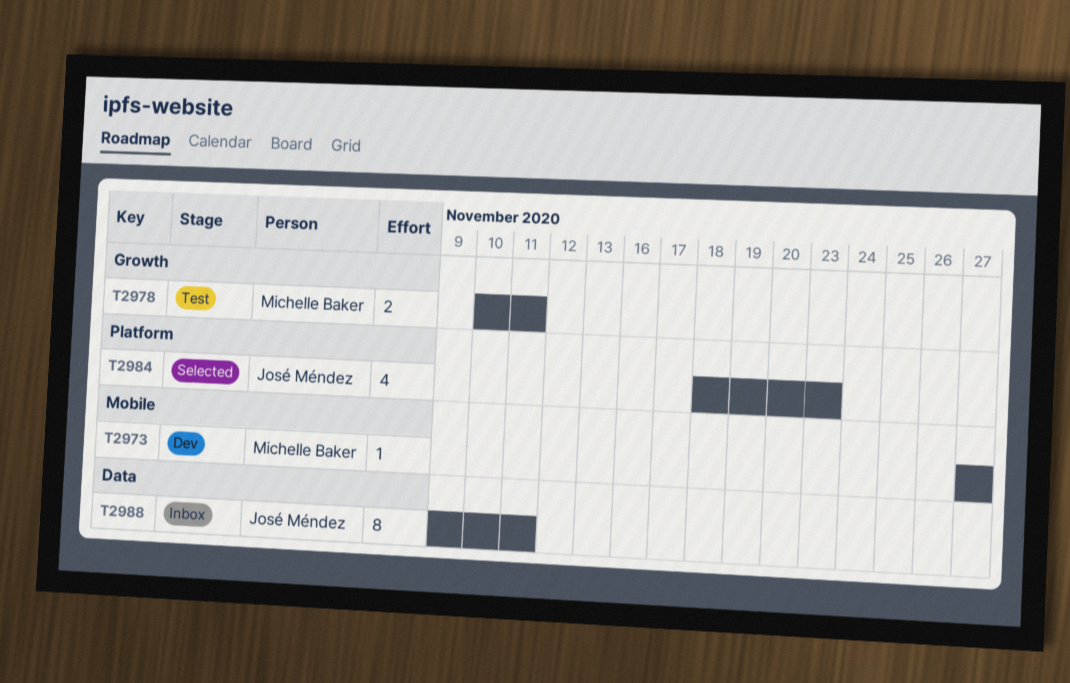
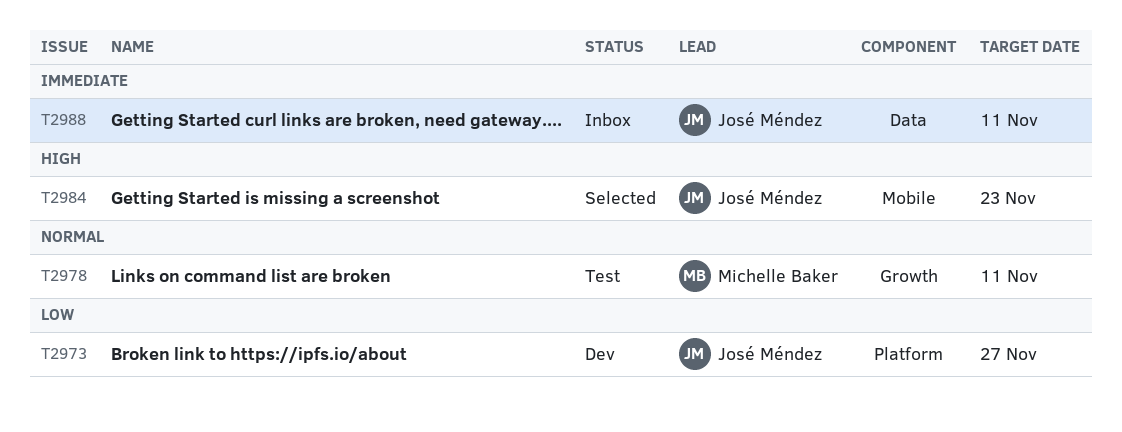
T2973, owner: Michelle Baker -> José Méndez
T2973, label: Mobile -> Platform
T2984, label: Platform -> Mobile

